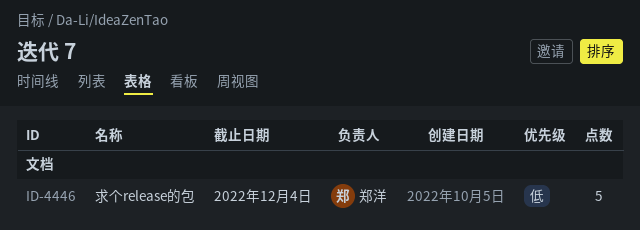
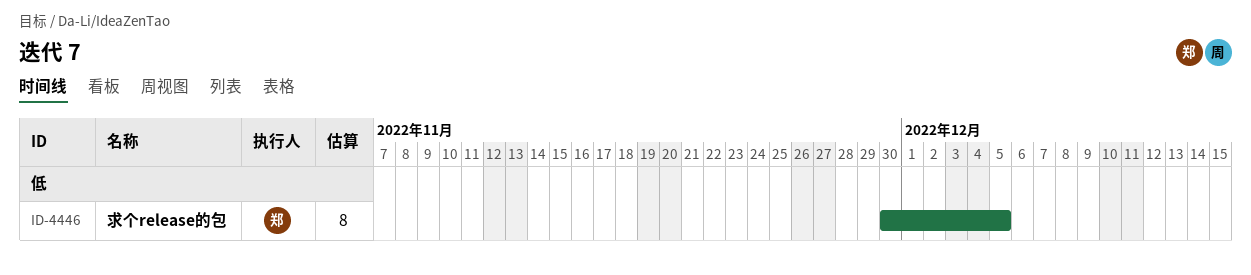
ID-4446, estimate: 5 -> 8
ID-4446, due: Dec 4 -> Dec 5

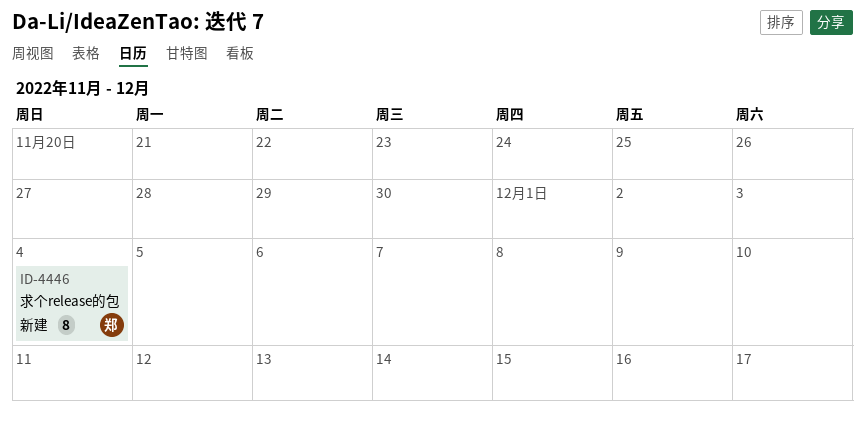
ID-4446, due: Dec 5 -> Dec 4

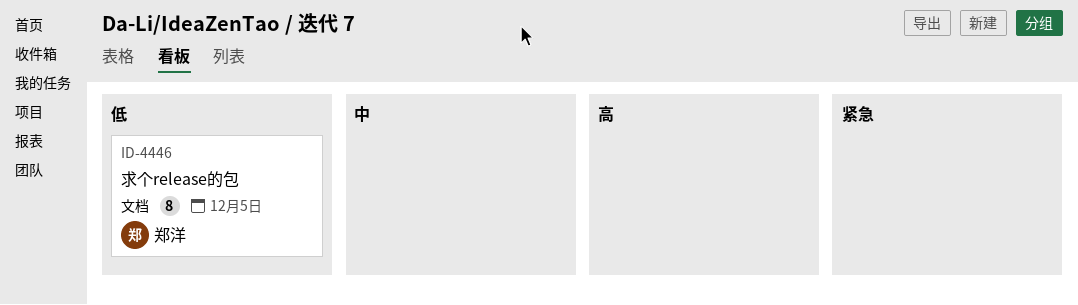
ID-4446, due: Dec 4 -> Dec 5

